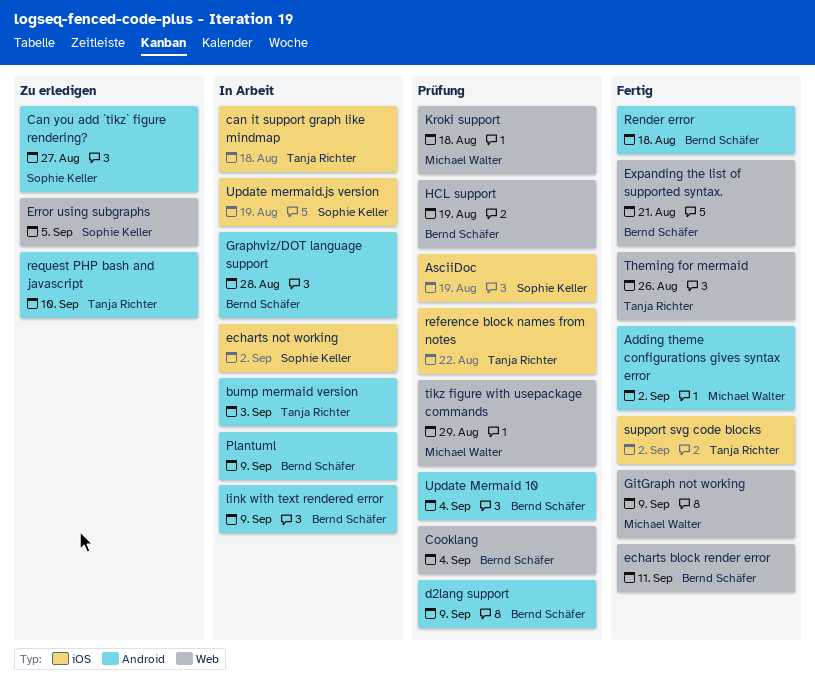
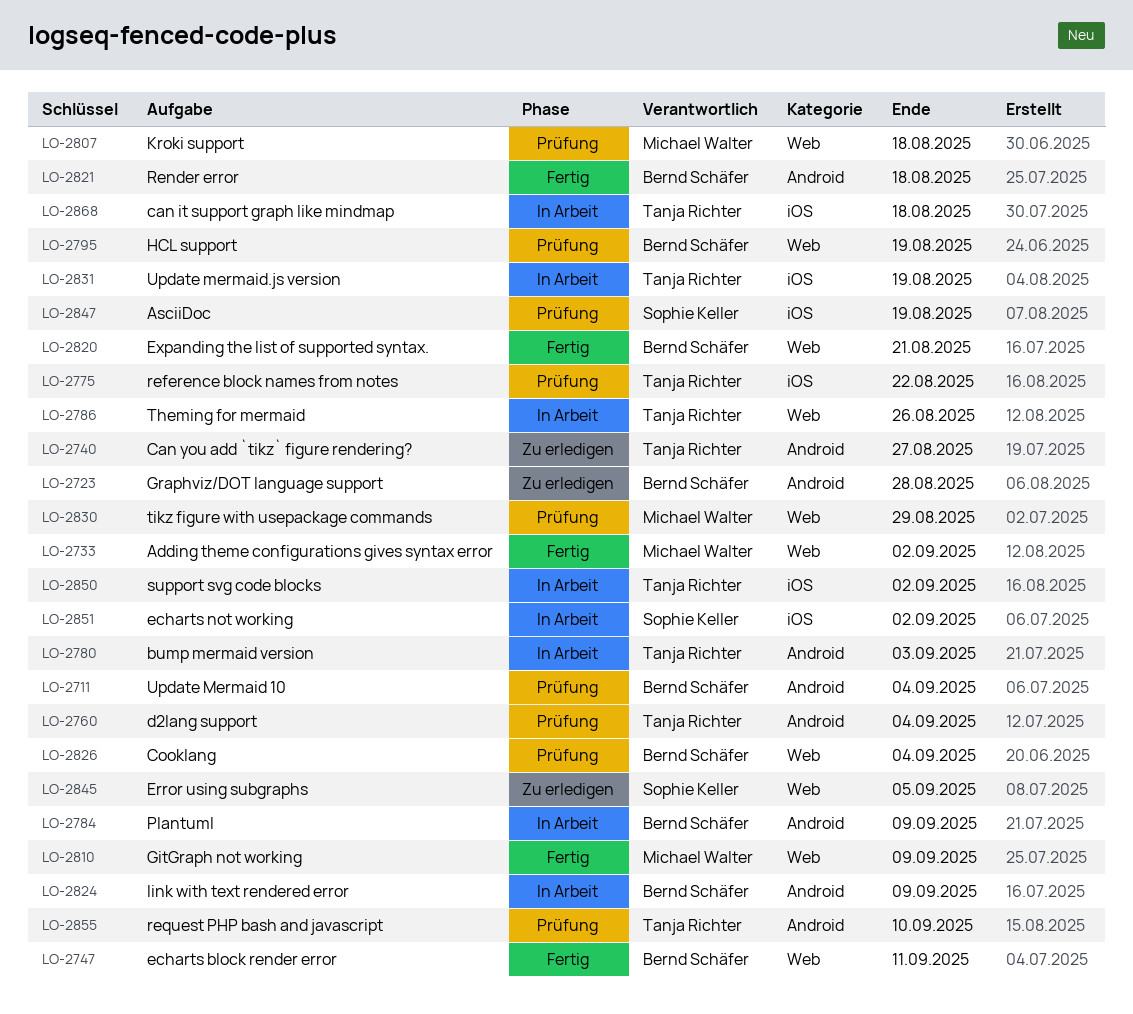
Adding theme configurations gives syntax error, label: Android -> Web
Can you add `tikz` figure rendering?, owner: Sophie Keller -> Tanja Richter
d2lang support, owner: Bernd Schäfer -> Tanja Richter
d2lang support, due: Sep 9 -> Sep 4
Graphviz/DOT language support, status: In Arbeit -> Zu erledigen
request PHP bash and javascript, status: Zu erledigen -> Prüfung
support svg code blocks, status: Fertig -> In Arbeit
Theming for mermaid, status: Fertig -> In Arbeit
Update mermaid.js version, owner: Sophie Keller -> Tanja Richter

